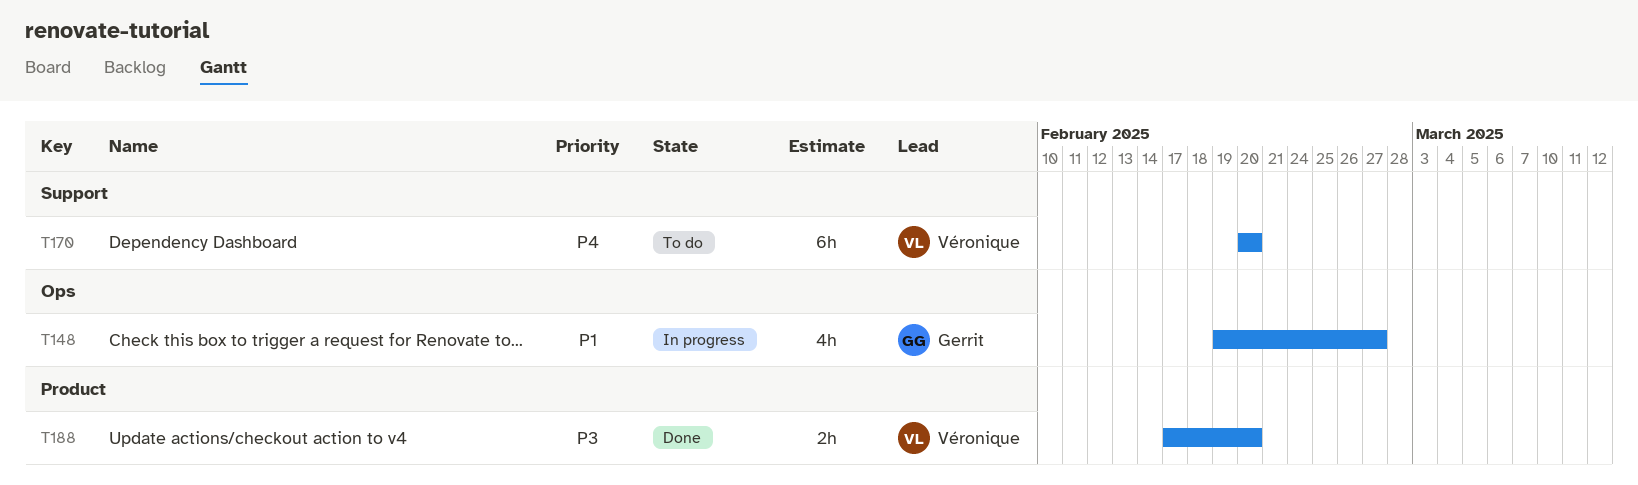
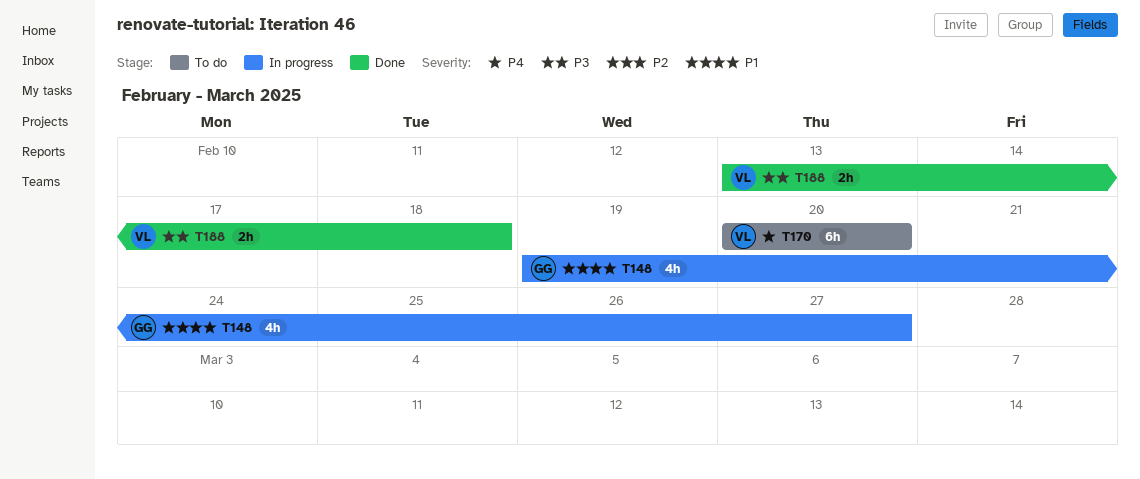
T188, start: Feb 17 -> Feb 13
T188, due: Feb 20 -> Feb 18

